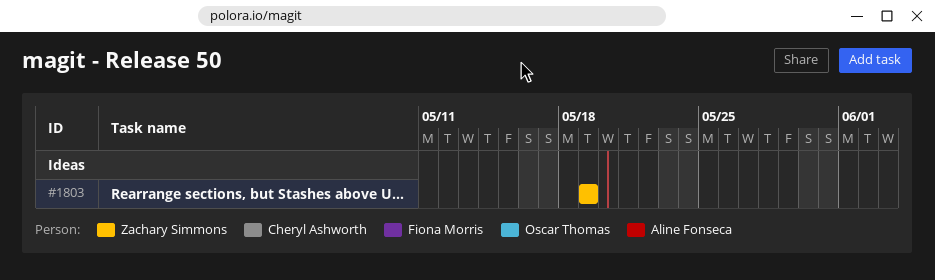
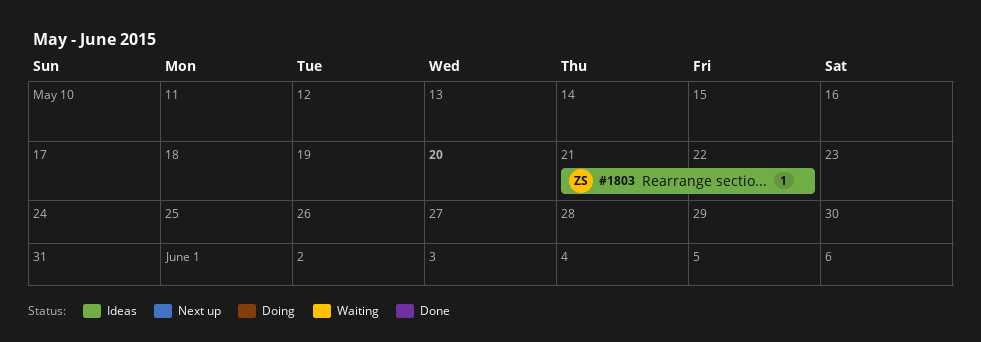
#1803, start: May 19 -> May 21
#1803, due: May 19 -> May 22

